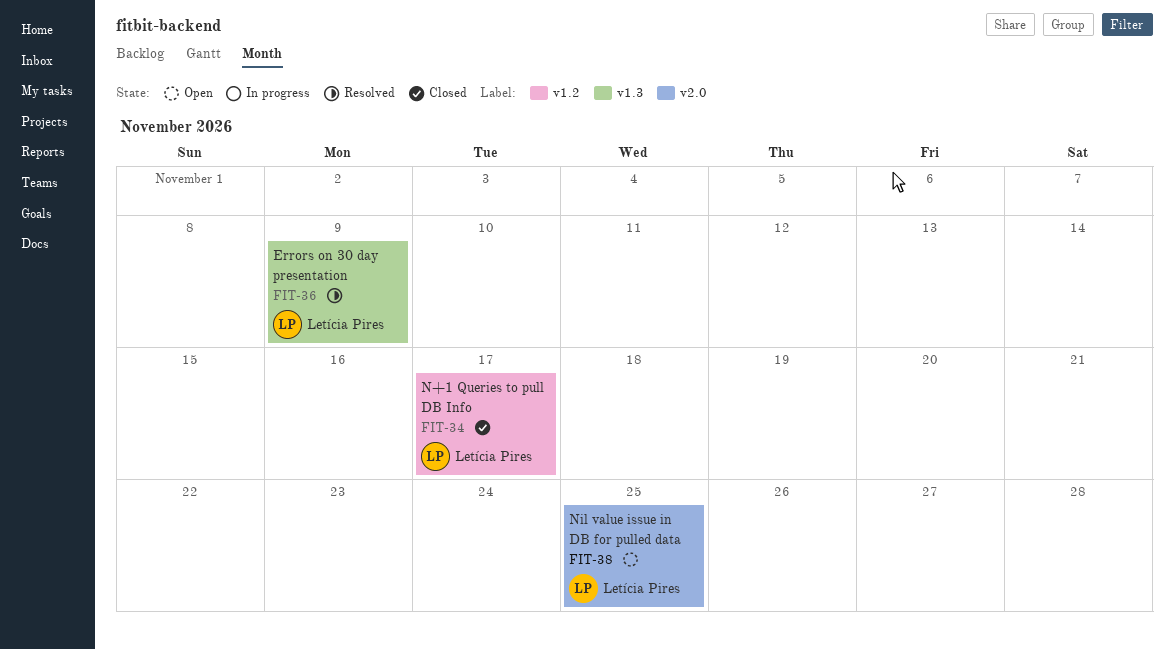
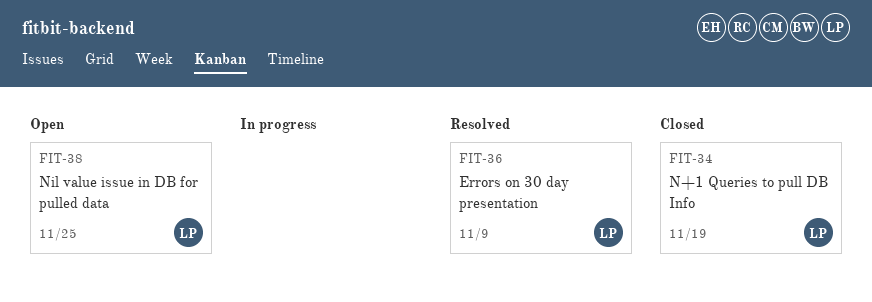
FIT-34, due: Nov 17 -> Nov 19

